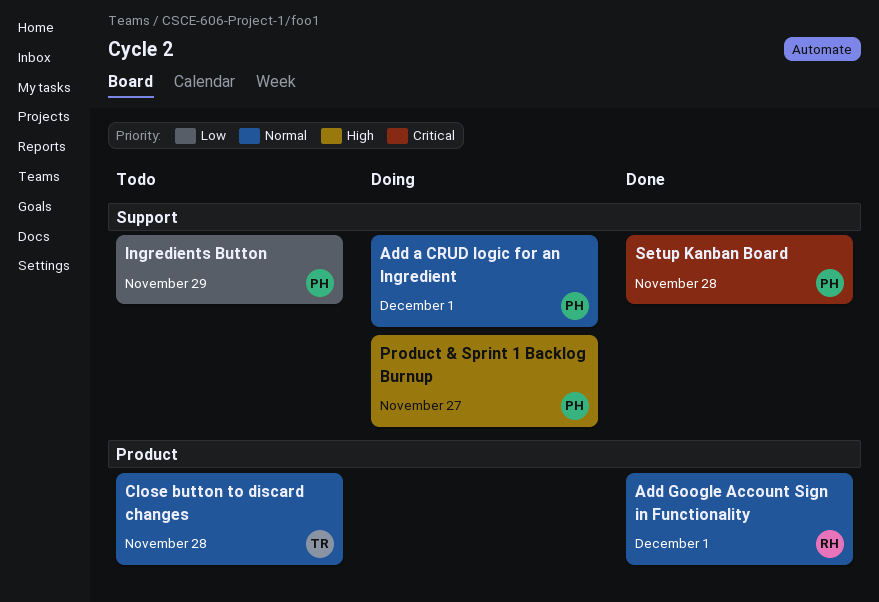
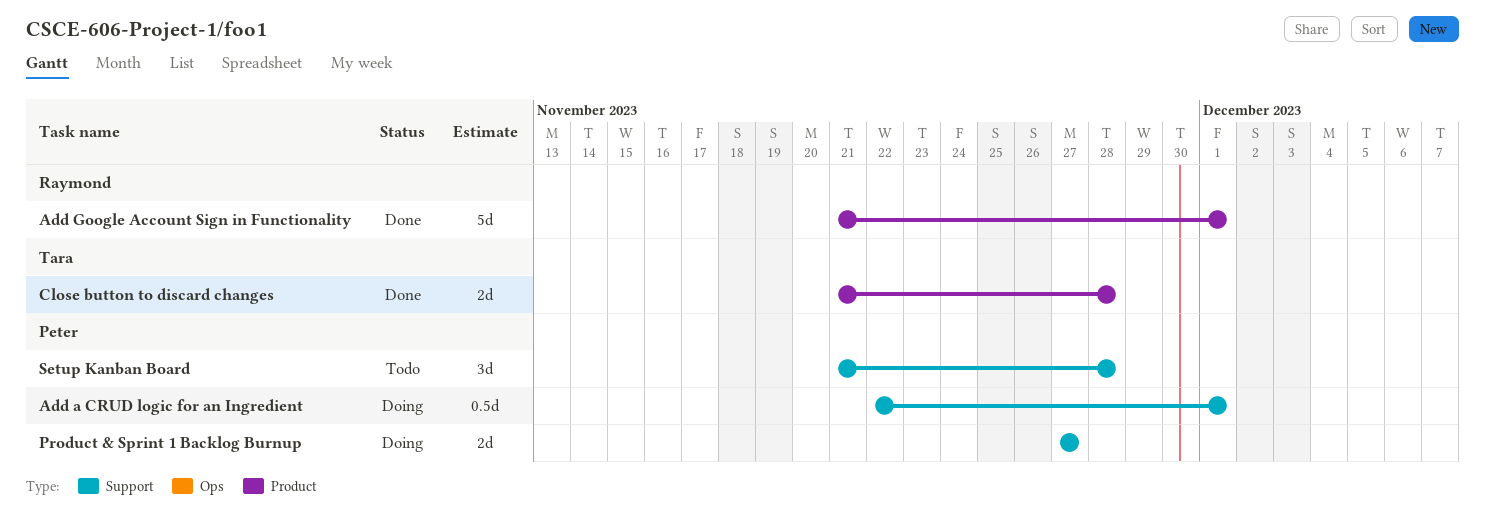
Close button to discard changes, status: Todo -> Done
Ingredients Button: present -> none
Setup Kanban Board, status: Done -> Todo

